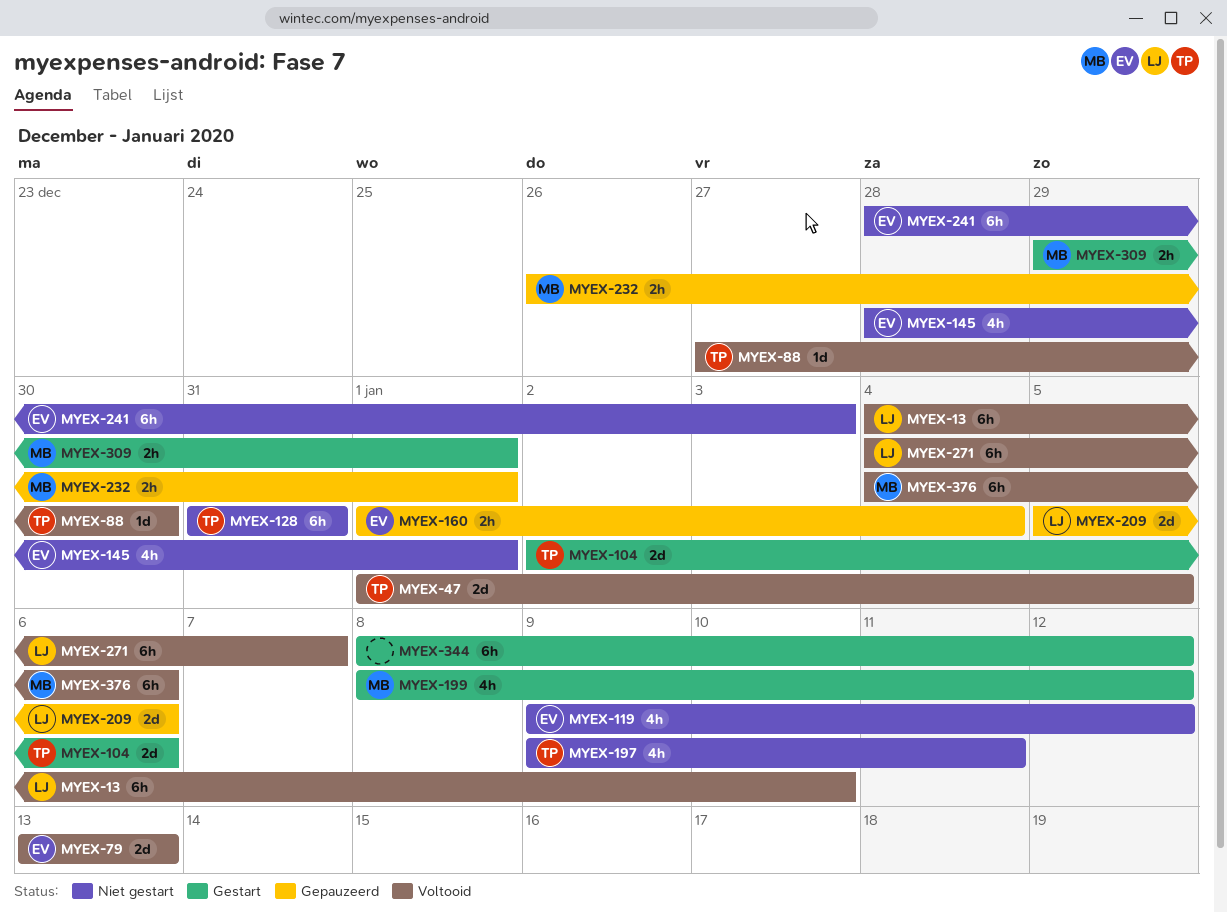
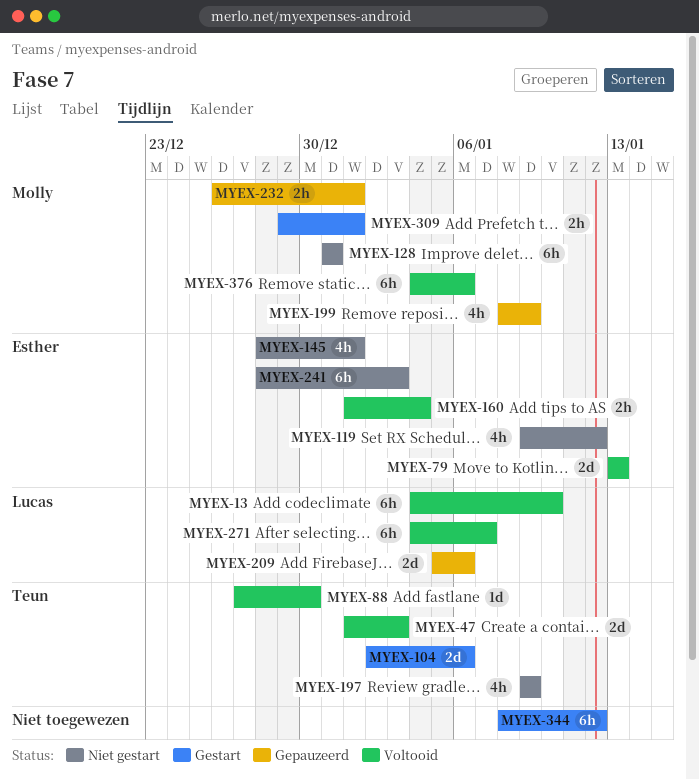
MYEX-47, due: Jan 5 -> Jan 3
MYEX-128, owner: Teun -> Molly
MYEX-160, status: Gepauzeerd -> Voltooid
MYEX-197, due: Jan 11 -> Jan 9
MYEX-199, status: Gestart -> Gepauzeerd
MYEX-199, due: Jan 12 -> Jan 9

